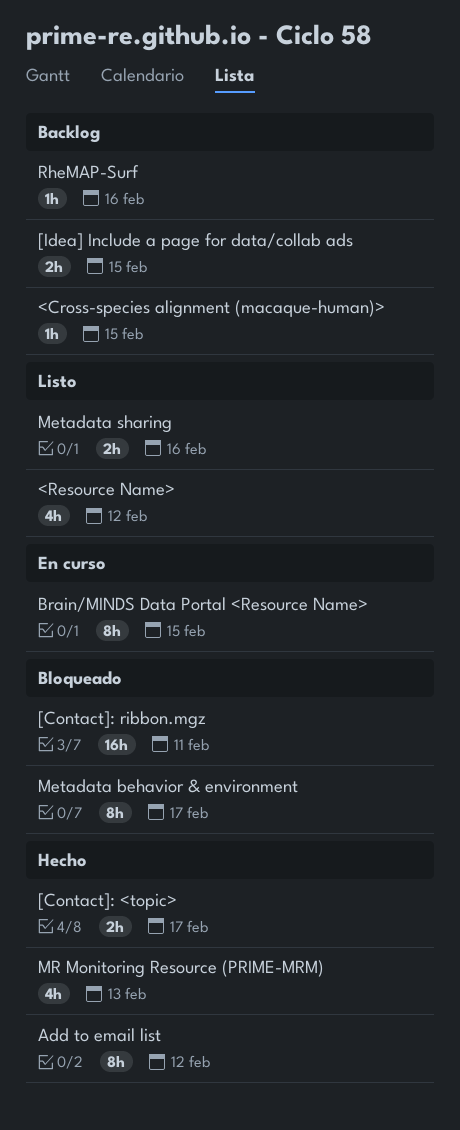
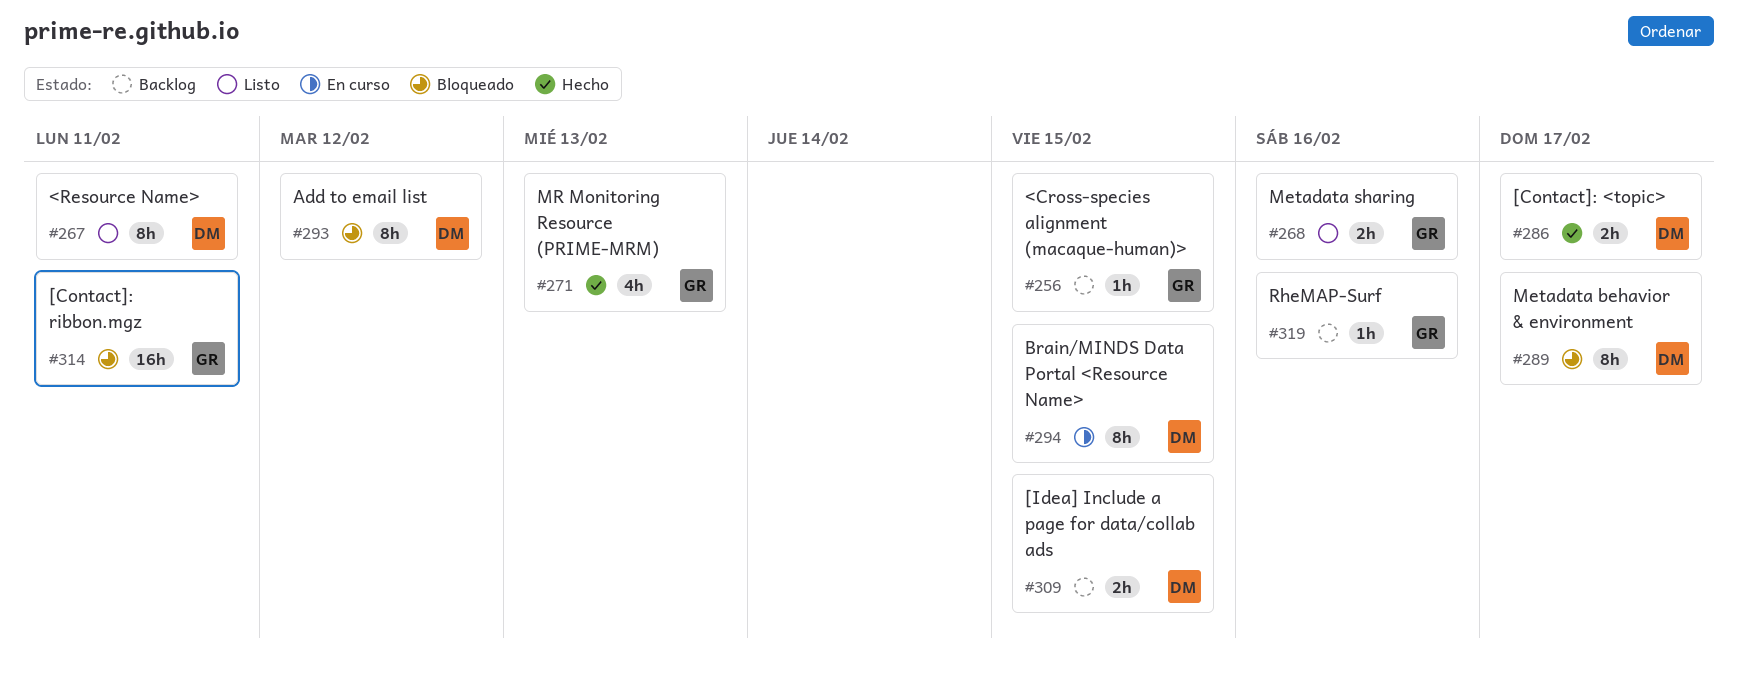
<Resource Name>, estimate: 4h -> 8h
<Resource Name>, due: Feb 12 -> Feb 11
Add to email list, status: Hecho -> Bloqueado

